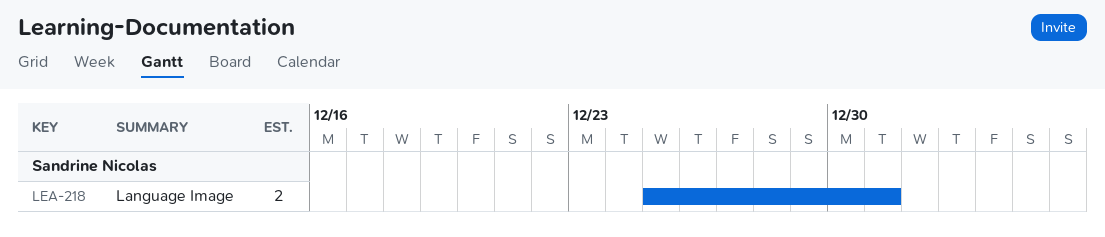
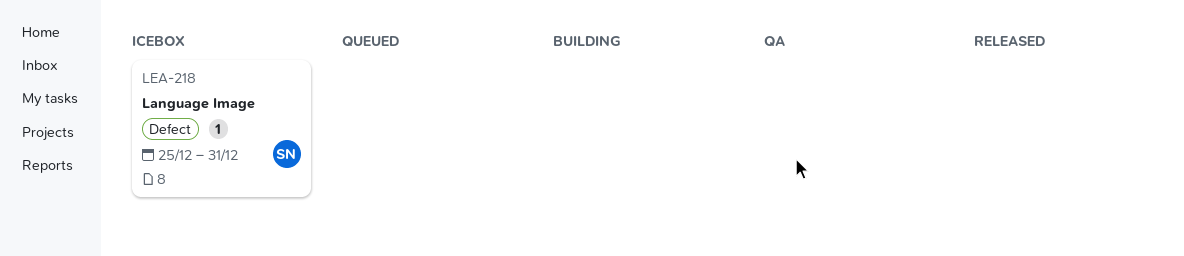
LEA-218, estimate: 2 -> 1

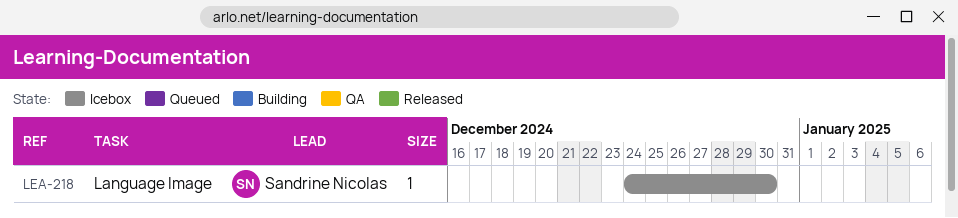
LEA-218, start: Dec 25 -> Dec 24
LEA-218, due: Dec 31 -> Dec 30

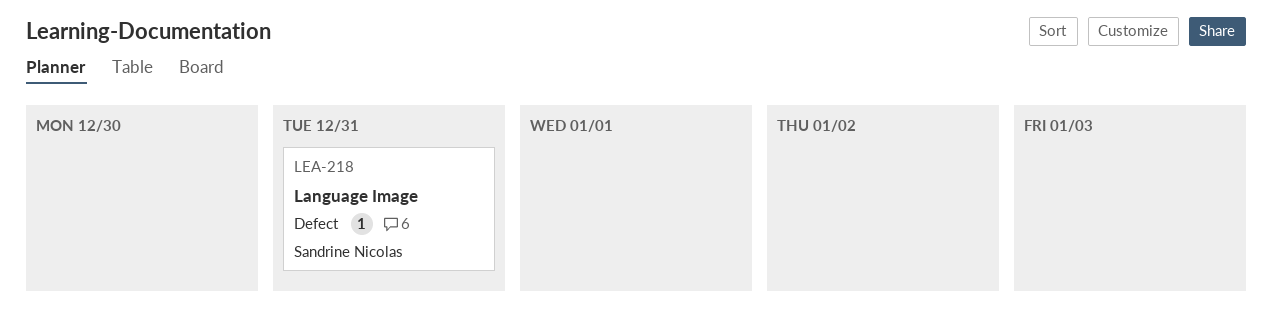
LEA-218, due: Dec 30 -> Dec 31

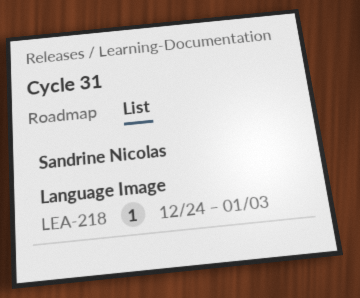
LEA-218, due: Dec 31 -> Jan 3

